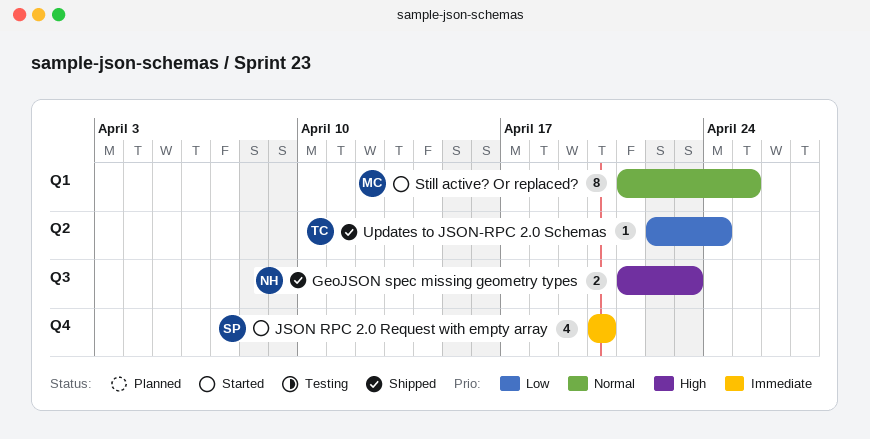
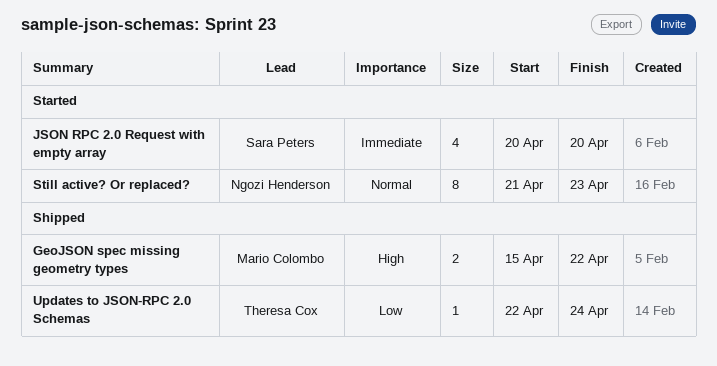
GeoJSON spec missing geometry types, owner: Ngozi Henderson -> Mario Colombo
GeoJSON spec missing geometry types, start: Apr 21 -> Apr 15
GeoJSON spec missing geometry types, due: Apr 23 -> Apr 22
Still active? Or replaced?, owner: Mario Colombo -> Ngozi Henderson
Still active? Or replaced?, due: Apr 25 -> Apr 23

